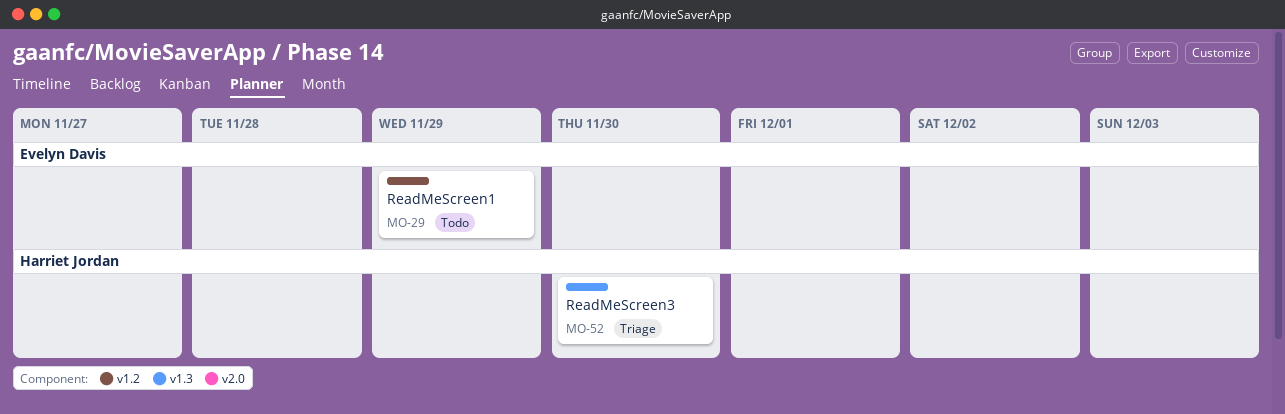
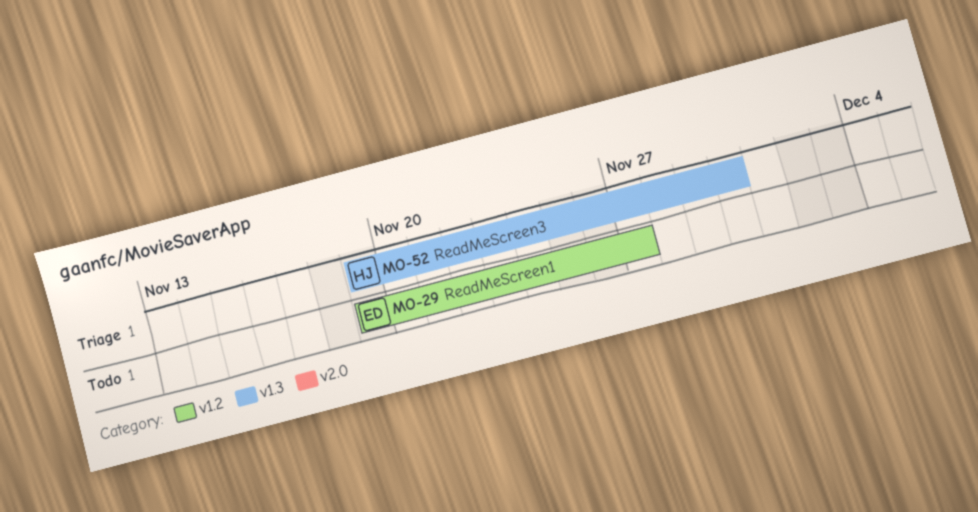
MO-29, due: Nov 29 -> Nov 27

